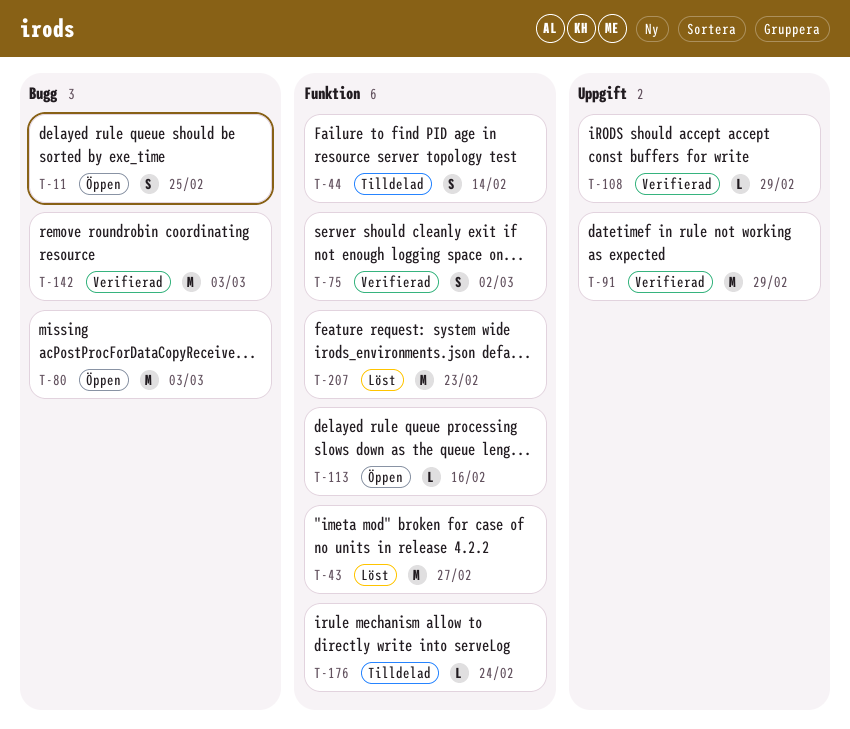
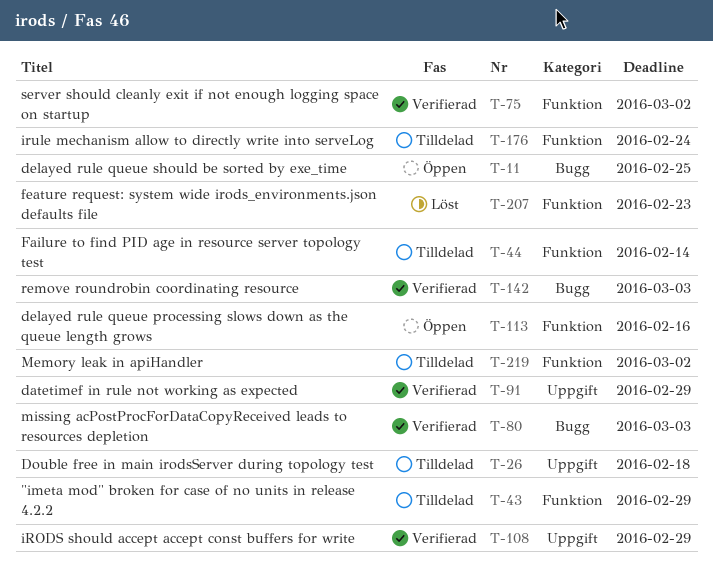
T-26: none -> present
T-43, status: Löst -> Tilldelad
T-43, due: Feb 27 -> Feb 29
T-80, status: Öppen -> Verifierad
T-219: none -> present

